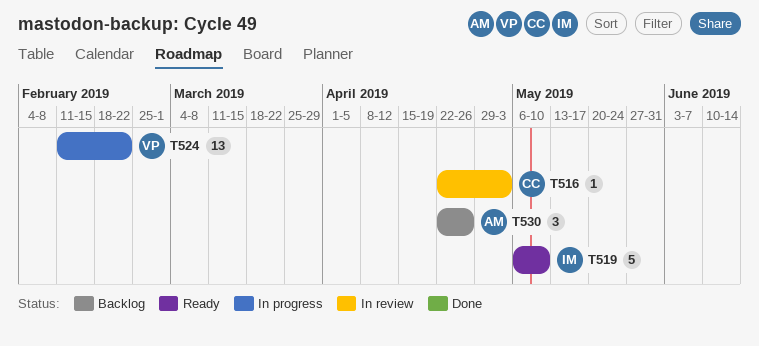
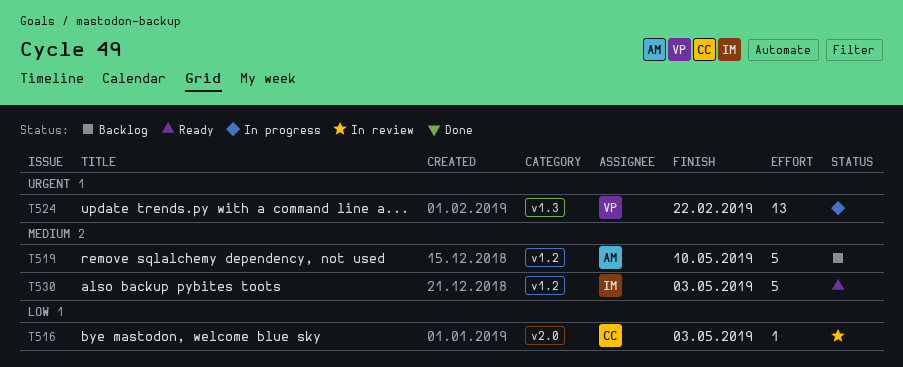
T519, status: Ready -> Backlog
T519, owner: IM -> AM
T530, status: Backlog -> Ready
T530, owner: AM -> IM
T530, estimate: 3 -> 5
T530, due: Apr 26 -> May 3

